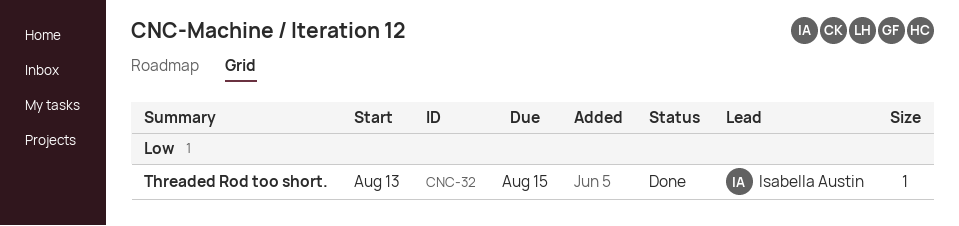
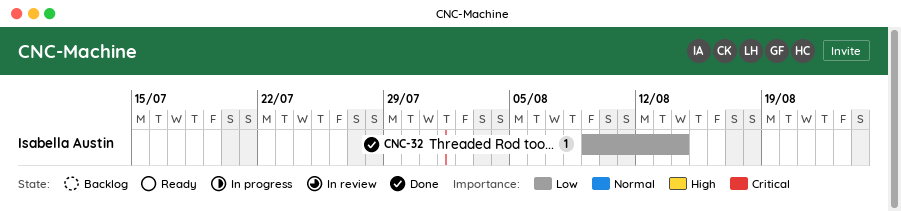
CNC-32, start: Aug 13 -> Aug 9
CNC-32, due: Aug 15 -> Aug 14

